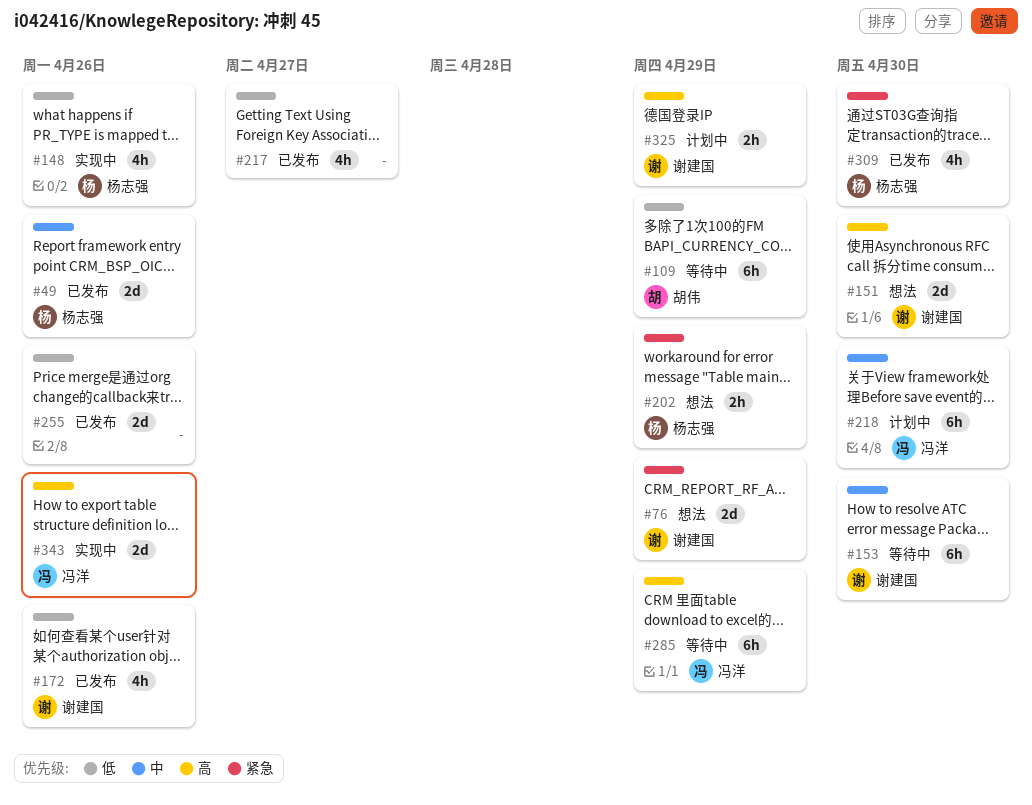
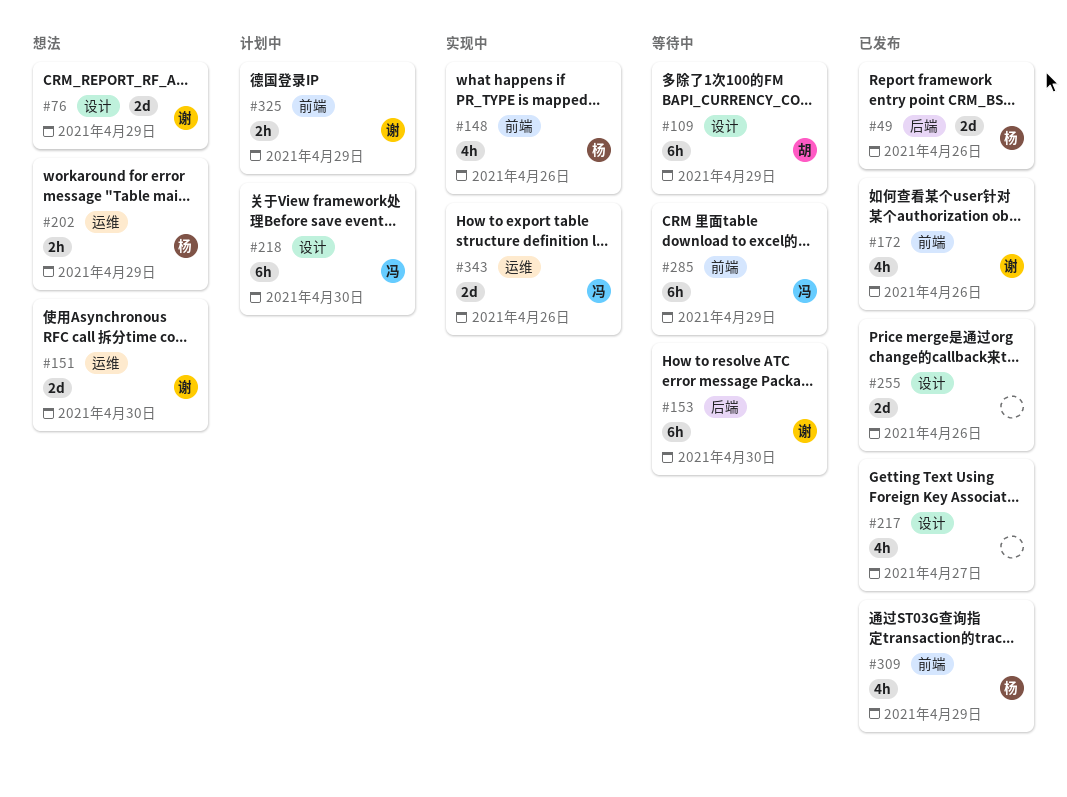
#309, due: Apr 30 -> Apr 29

